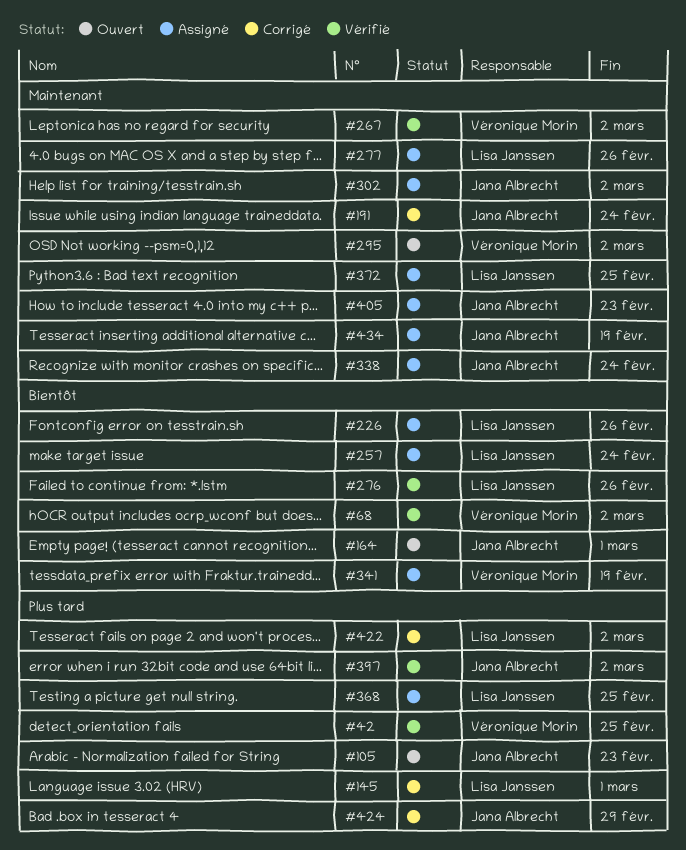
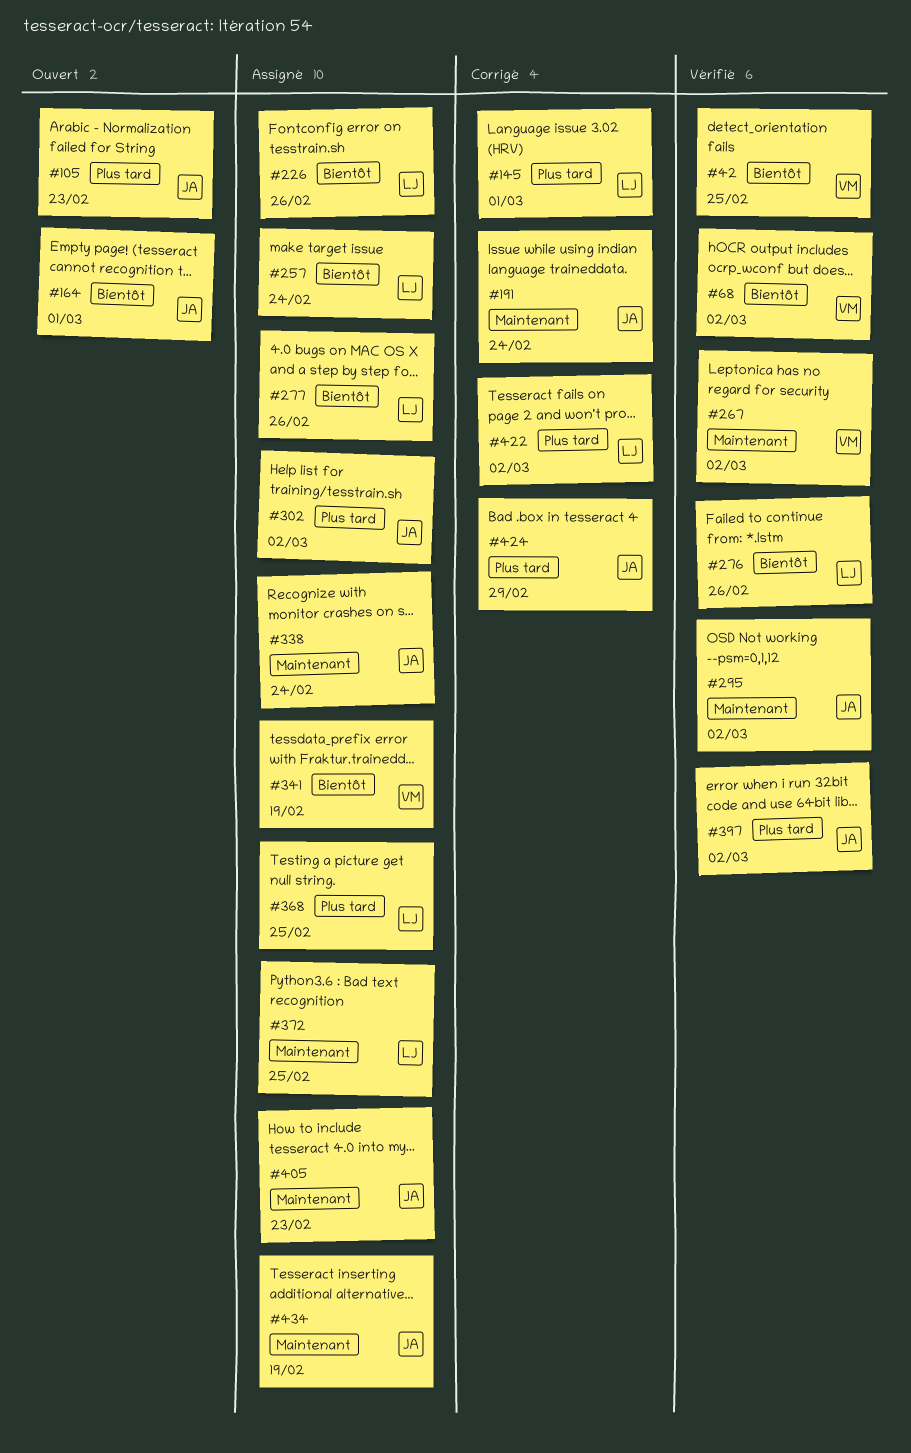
#42, priority: Plus tard -> Bientôt
#277, priority: Maintenant -> Bientôt
#295, status: Ouvert -> Vérifié
#295, owner: Véronique Morin -> Jana Albrecht
#302, priority: Maintenant -> Plus tard

